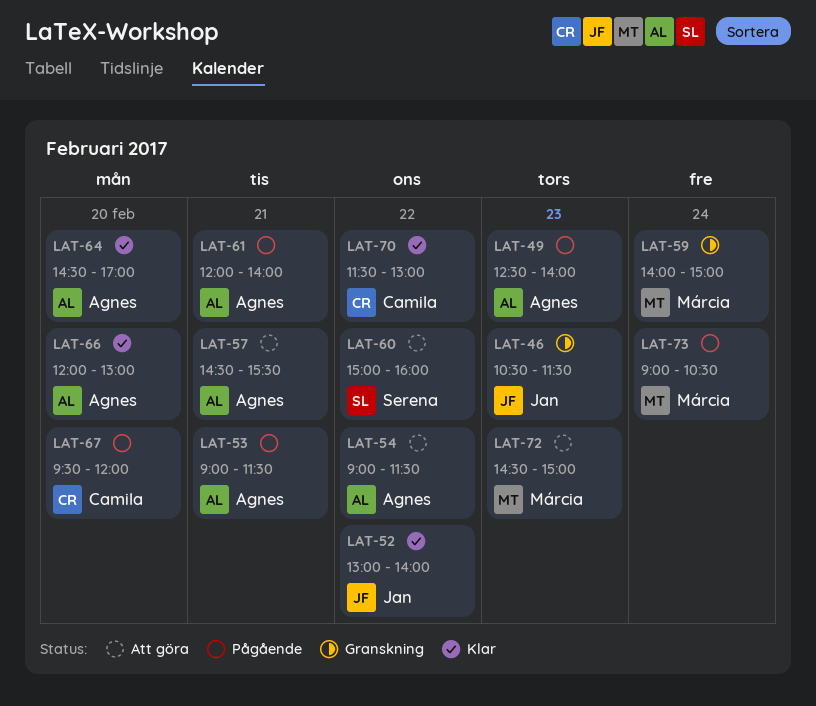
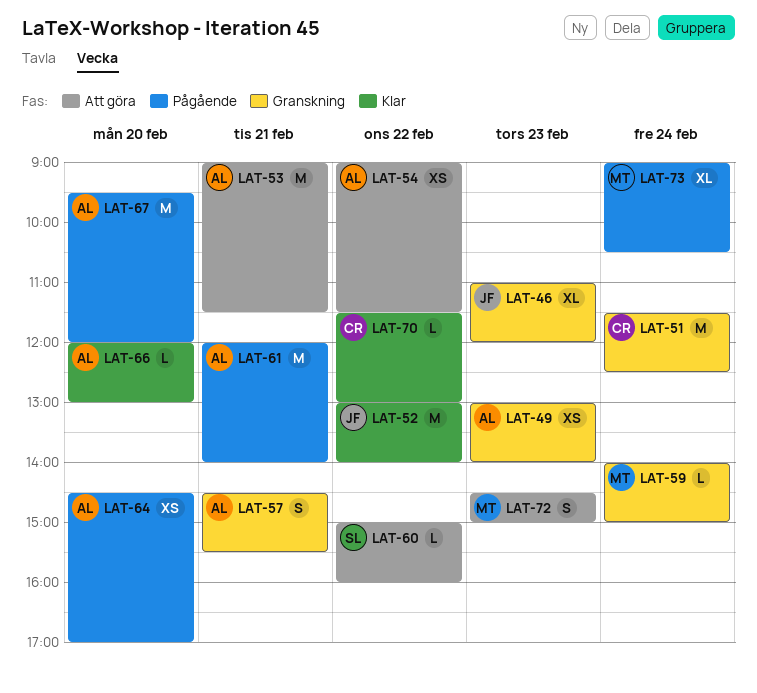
LAT-46, begins: 10:30 -> 11:00
LAT-46, ends: 11:30 -> 12:00
LAT-49, status: Pågående -> Granskning
LAT-49, begins: 12:30 -> 13:00
LAT-51: none -> present
LAT-53, status: Pågående -> Att göra
LAT-57, status: Att göra -> Granskning
LAT-64, status: Klar -> Pågående
LAT-67, owner: Camila -> Agnes

